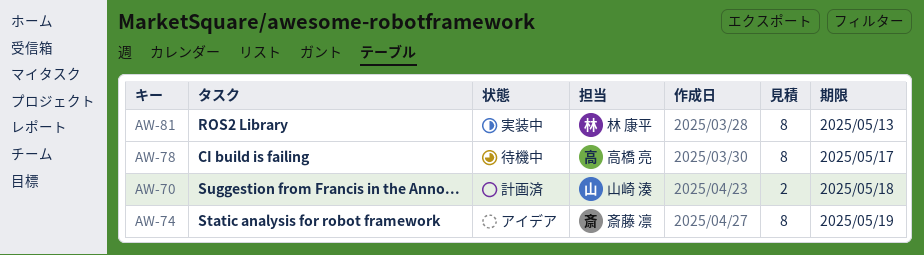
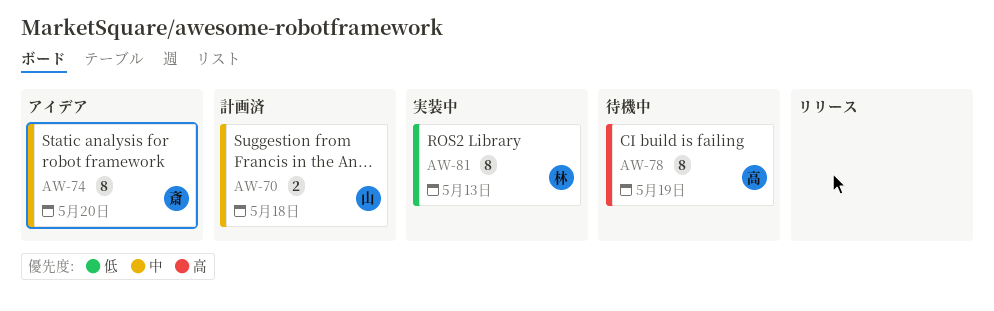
AW-74, due: May 19 -> May 20
AW-78, due: May 17 -> May 19

